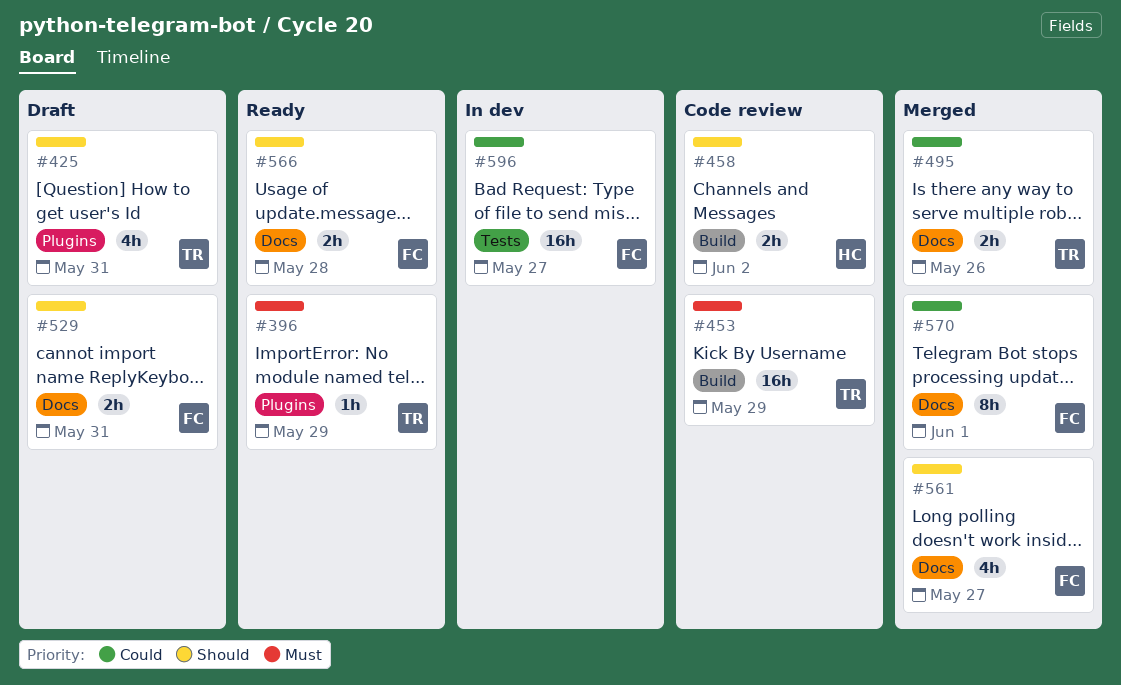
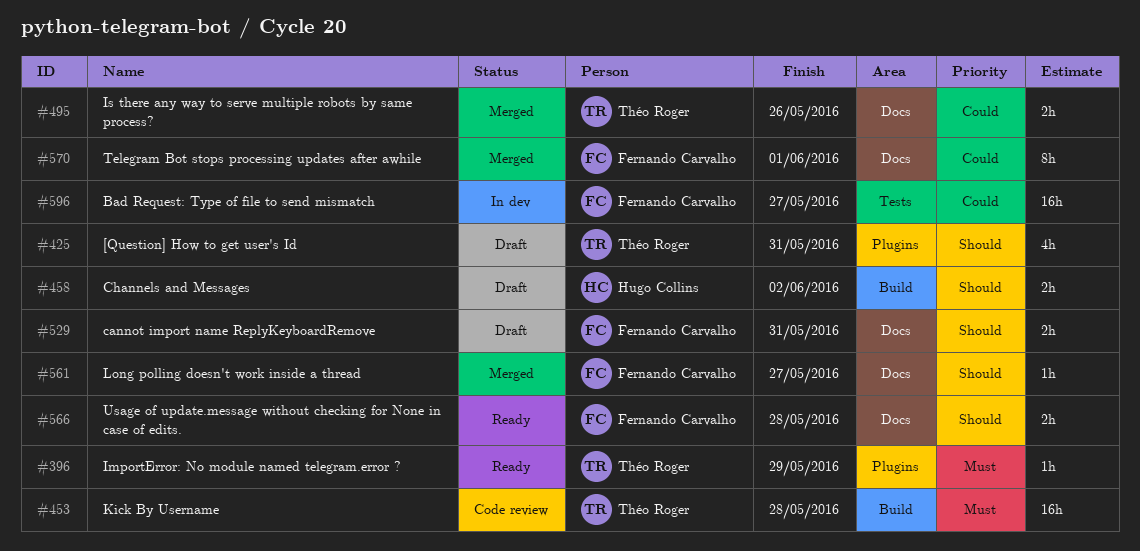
#453, due: May 29 -> May 28
#458, status: Code review -> Draft
#561, estimate: 4h -> 1h

